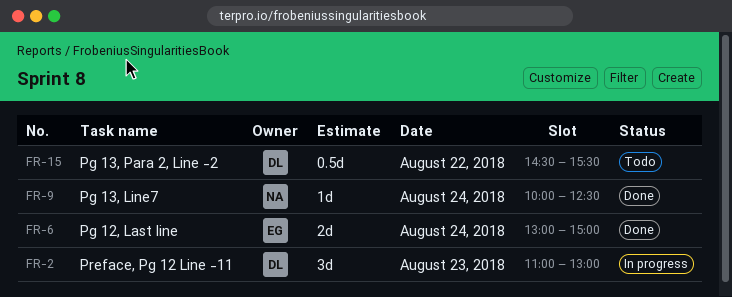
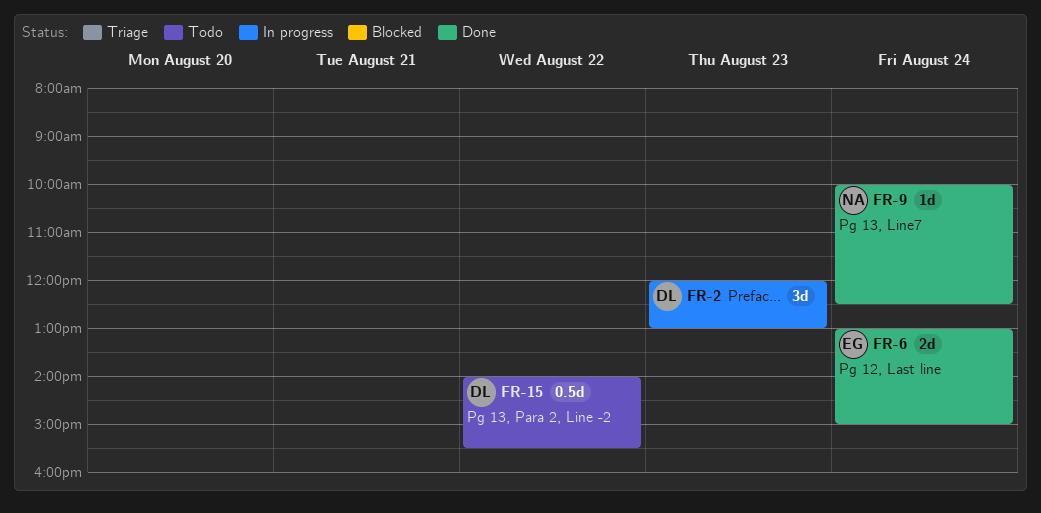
FR-2, begins: 11:00 -> 12:00
FR-15, begins: 14:30 -> 14:00

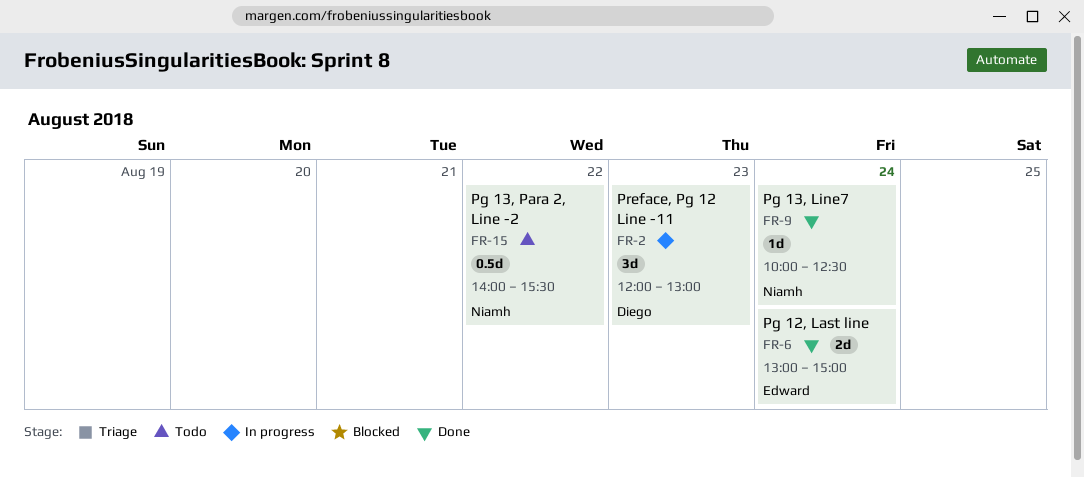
FR-15, owner: Diego -> Niamh

